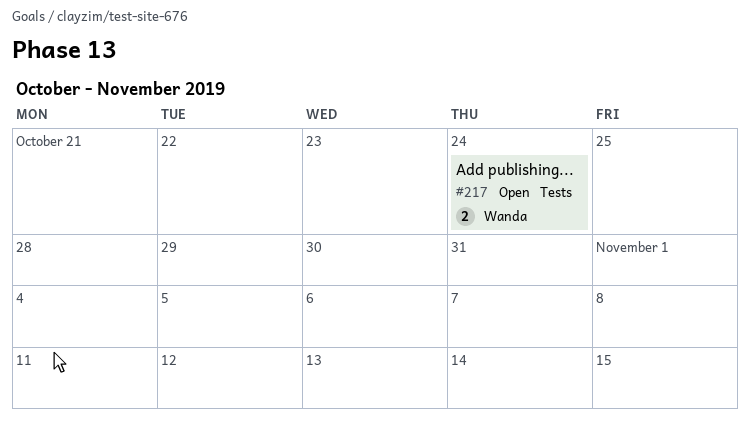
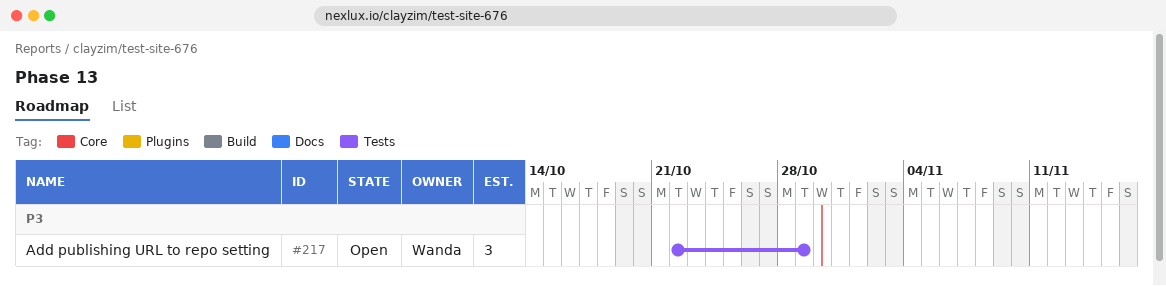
#217, estimate: 2 -> 3
#217, due: Oct 24 -> Oct 29

